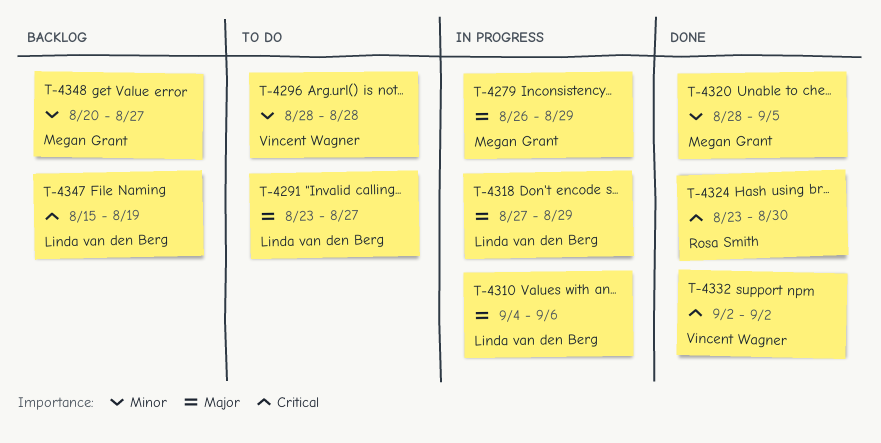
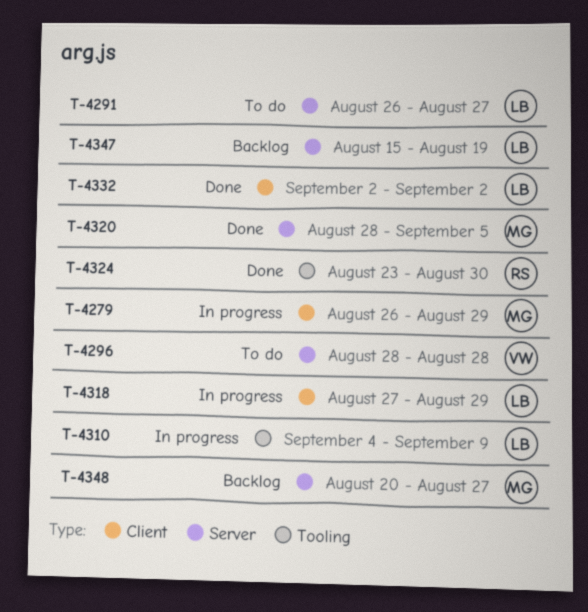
T-4291, start: Aug 23 -> Aug 26
T-4310, due: Sep 6 -> Sep 9
T-4332, owner: Vincent Wagner -> Linda van den Berg

